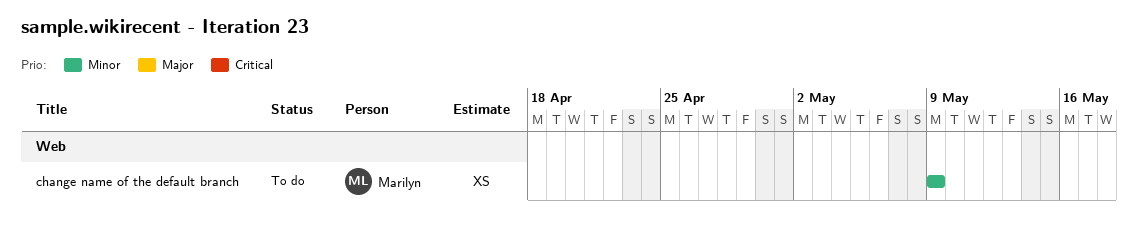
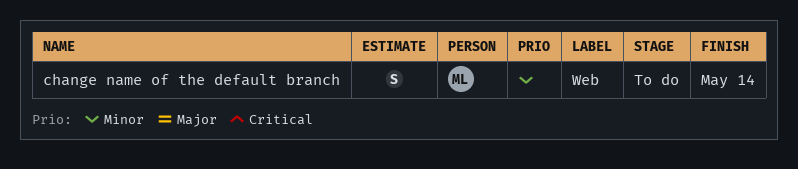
change name of the default branch, estimate: XS -> S
change name of the default branch, due: May 9 -> May 14

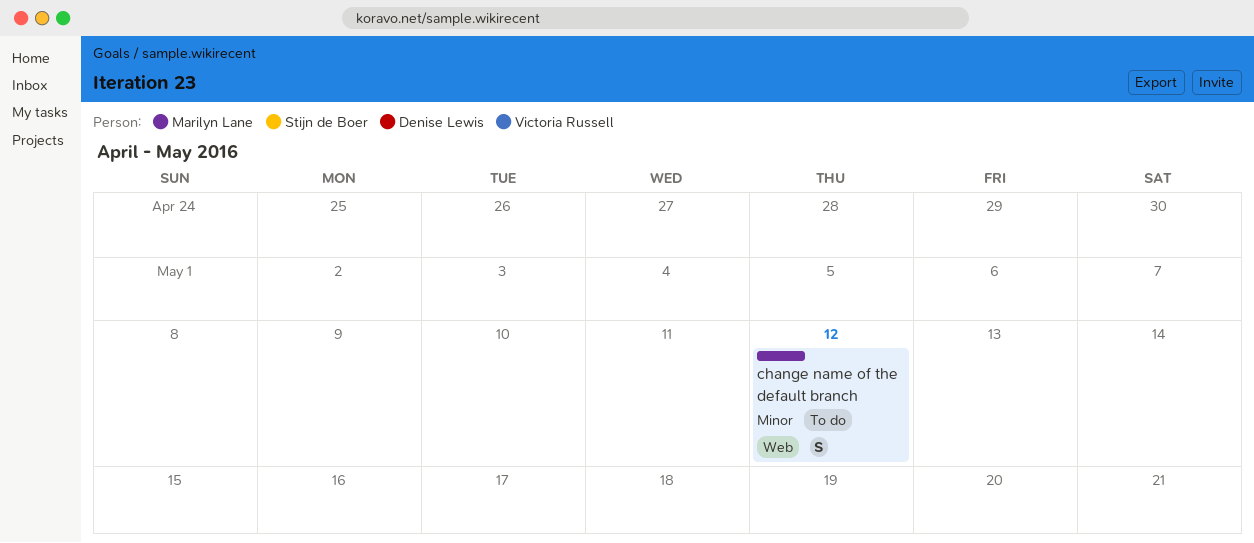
change name of the default branch, due: May 14 -> May 12

